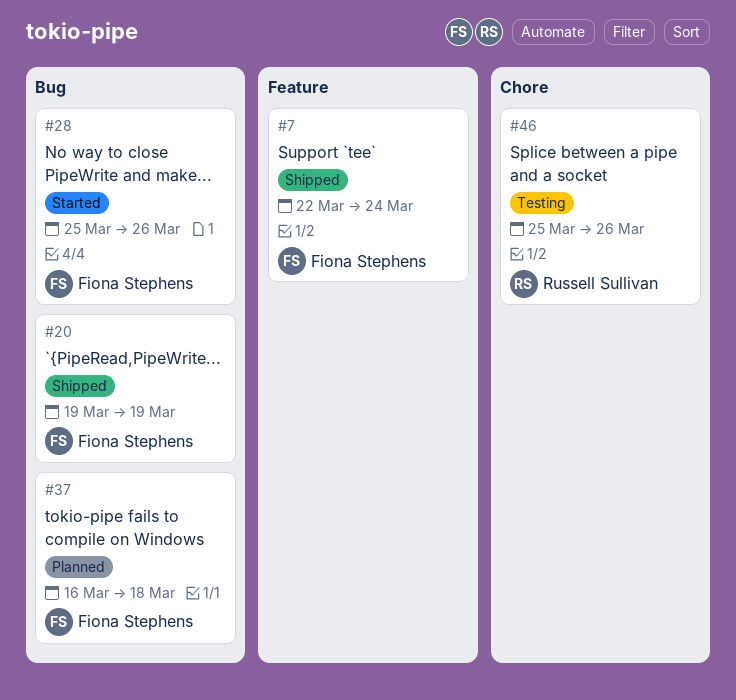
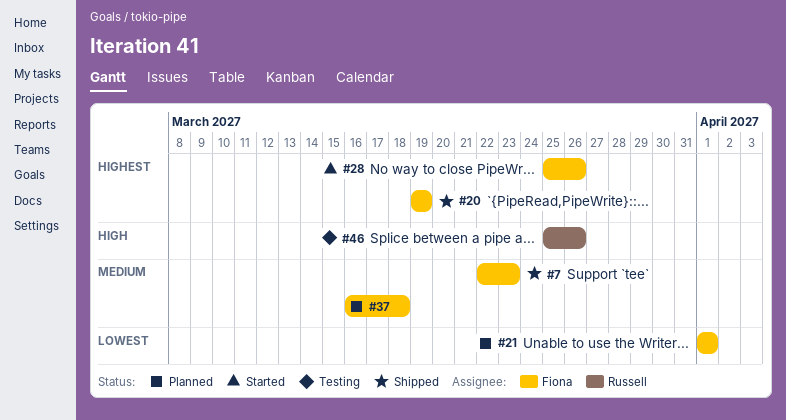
#7, due: Mar 24 -> Mar 23
#21: none -> present

